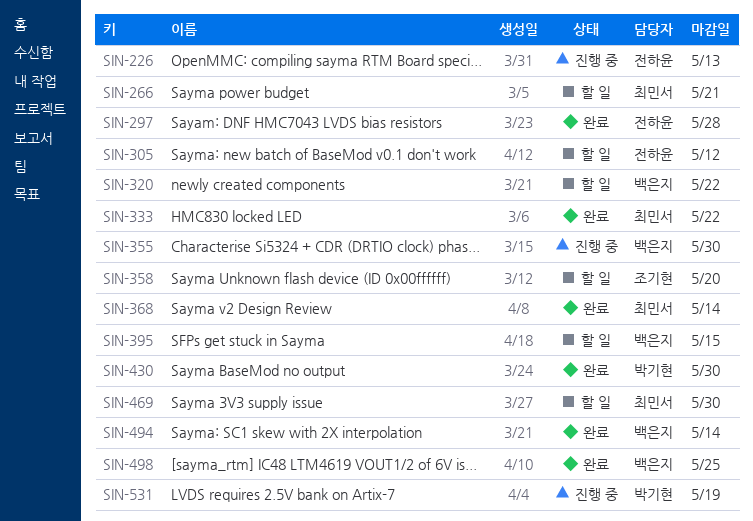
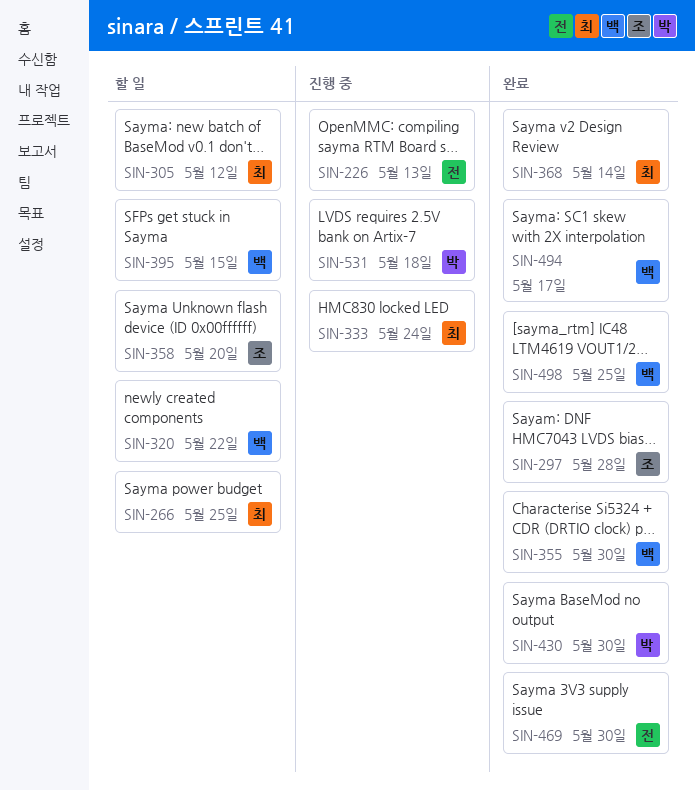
SIN-266, due: May 21 -> May 25
SIN-297, owner: 전하윤 -> 조기현
SIN-305, owner: 전하윤 -> 최민서
SIN-333, status: 완료 -> 진행 중
SIN-333, due: May 22 -> May 24
SIN-355, status: 진행 중 -> 완료
SIN-469, status: 할 일 -> 완료
SIN-469, owner: 최민서 -> 전하윤
SIN-494, due: May 14 -> May 17
SIN-531, due: May 19 -> May 18

